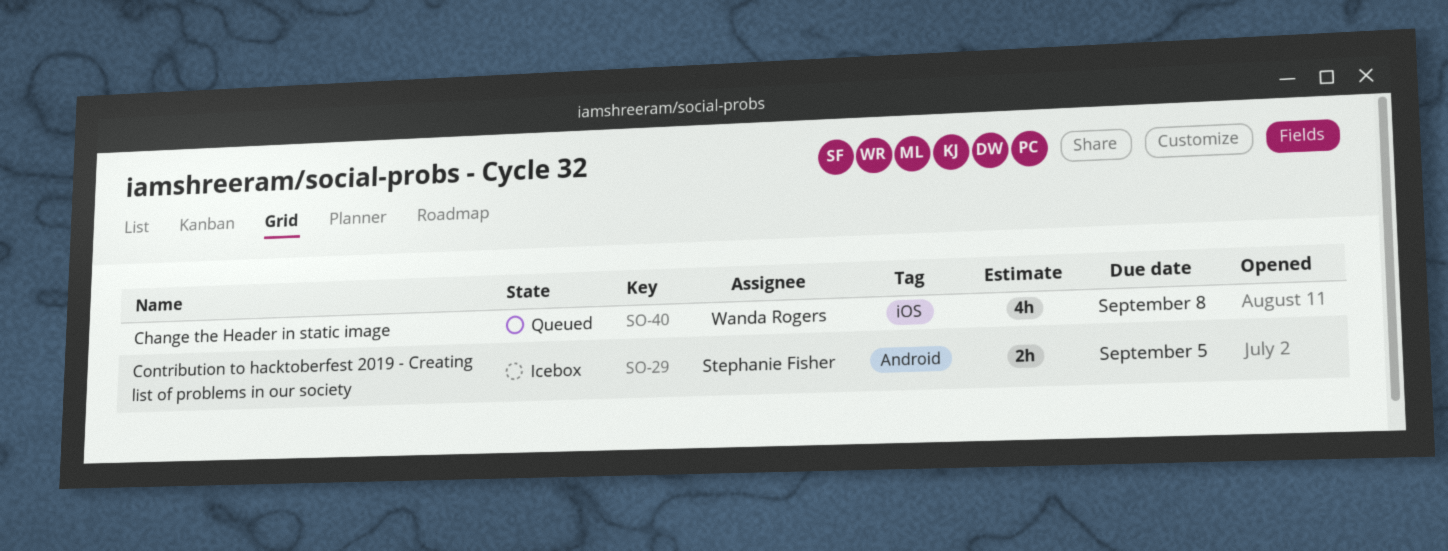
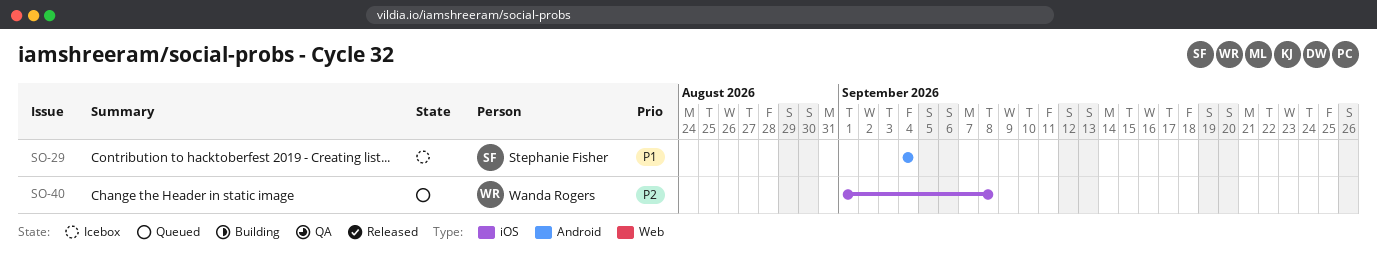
SO-29, due: Sep 5 -> Sep 4

